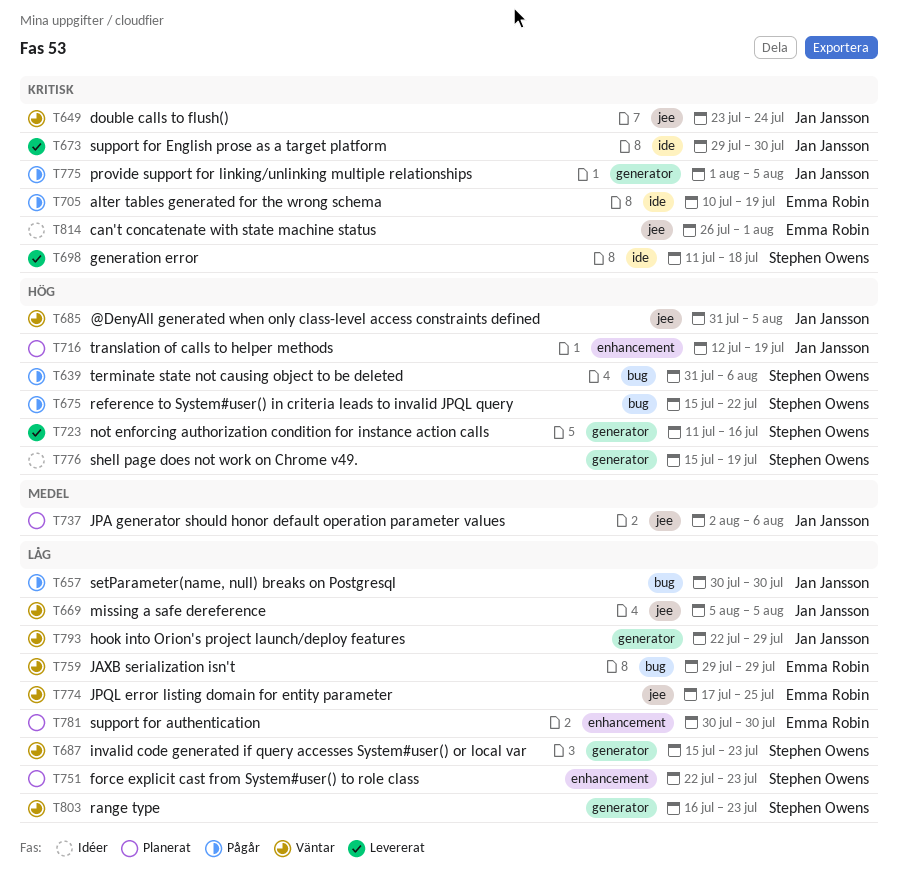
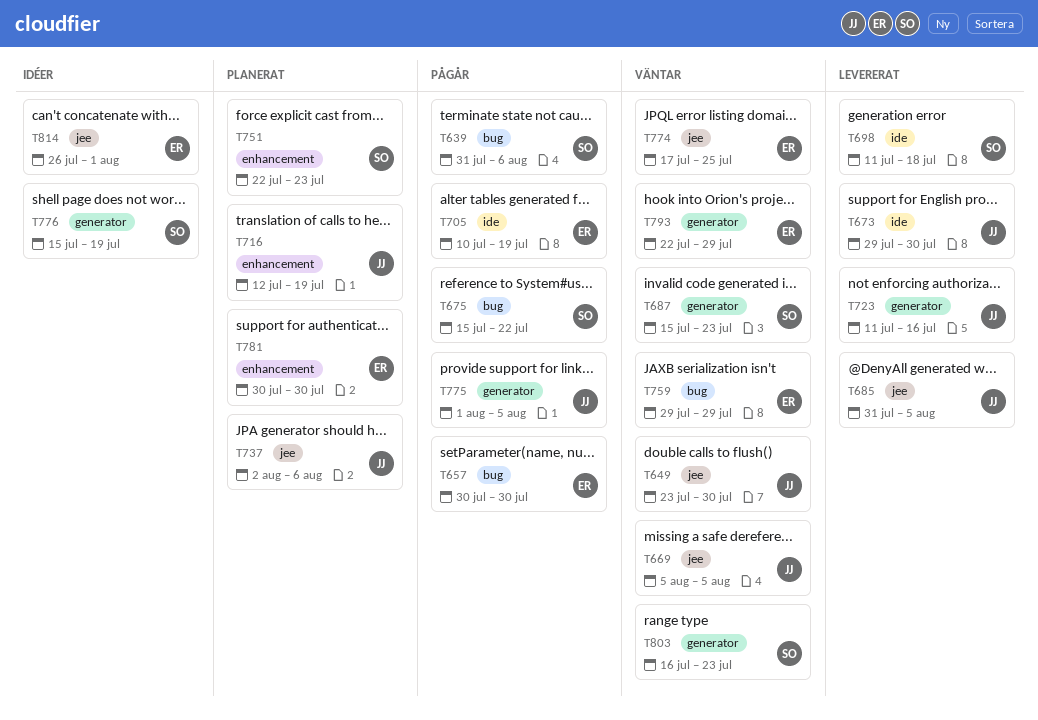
T649, due: Jul 24 -> Jul 30
T657, owner: Jan Jansson -> Emma Robin
T685, status: Väntar -> Levererat
T723, owner: Stephen Owens -> Jan Jansson
T793, owner: Jan Jansson -> Emma Robin

